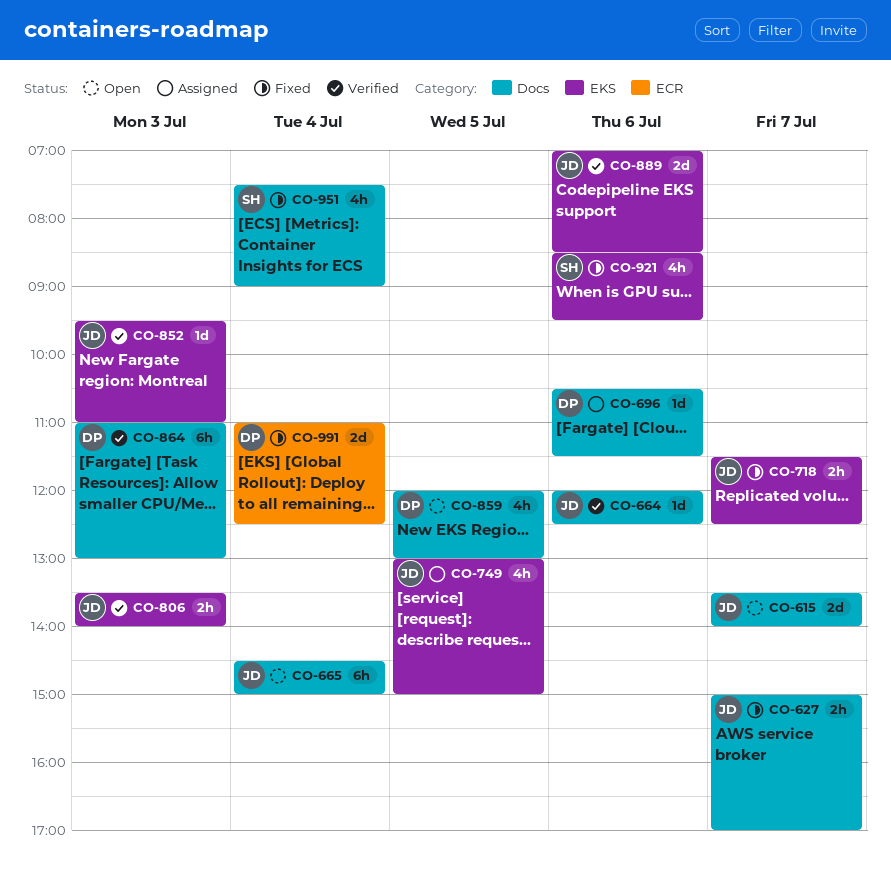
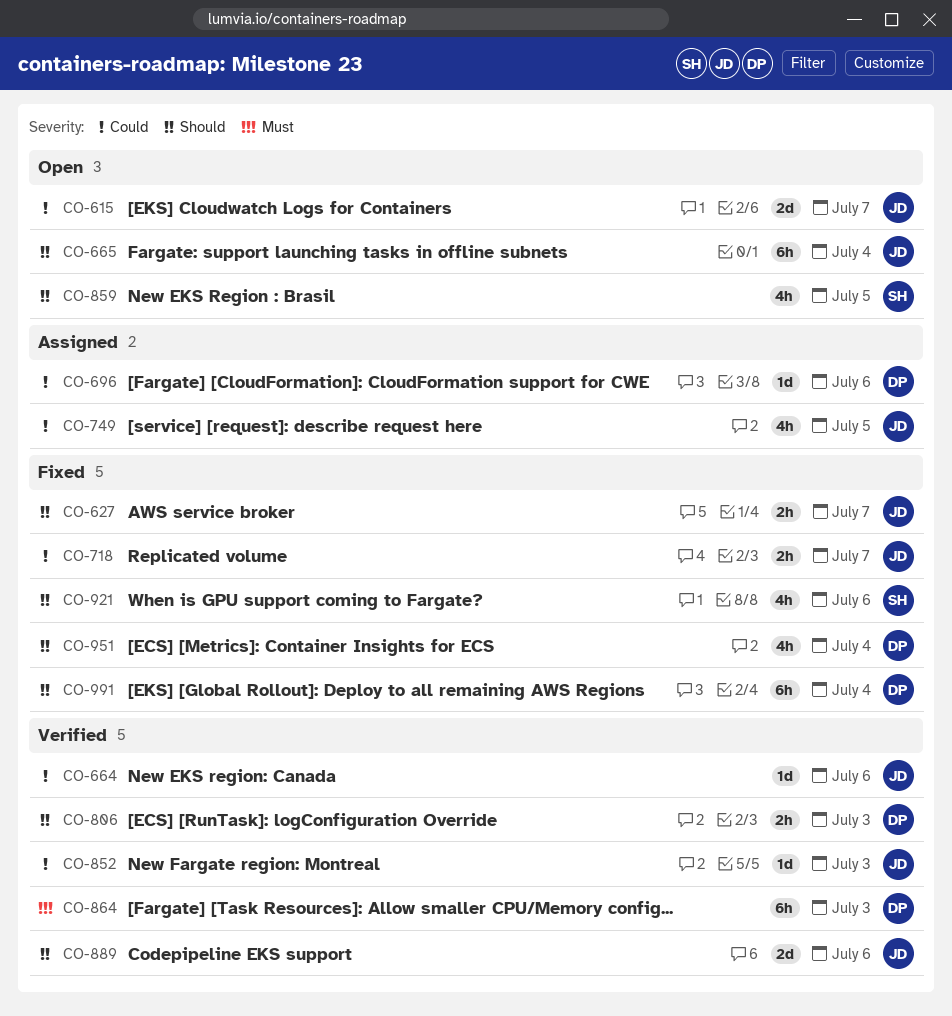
CO-806, owner: JD -> DP
CO-859, owner: DP -> SH
CO-951, owner: SH -> DP
CO-991, estimate: 2d -> 6h

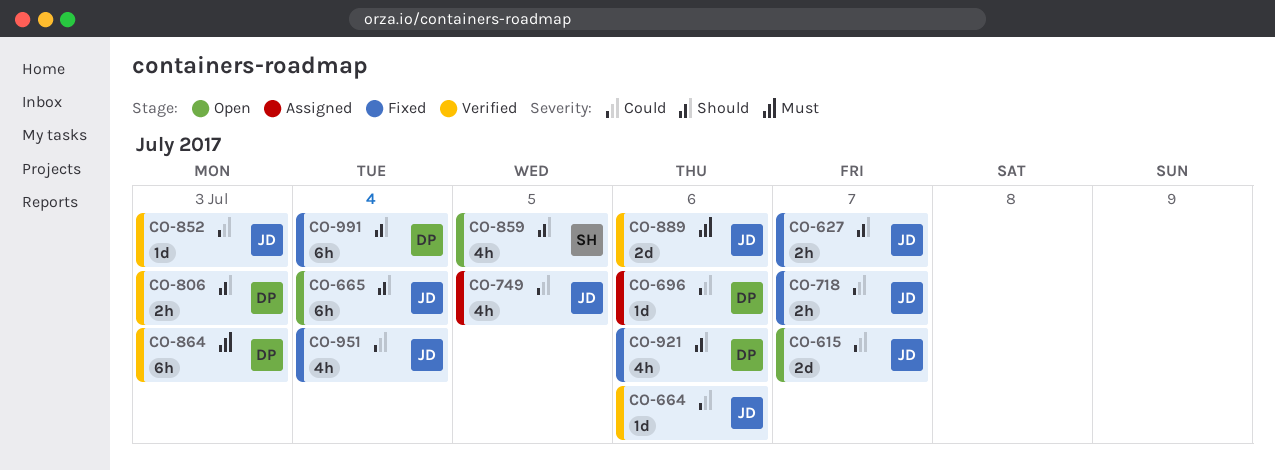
CO-889, priority: Should -> Must
CO-921, owner: SH -> DP
CO-951, owner: DP -> JD
CO-951, priority: Should -> Could

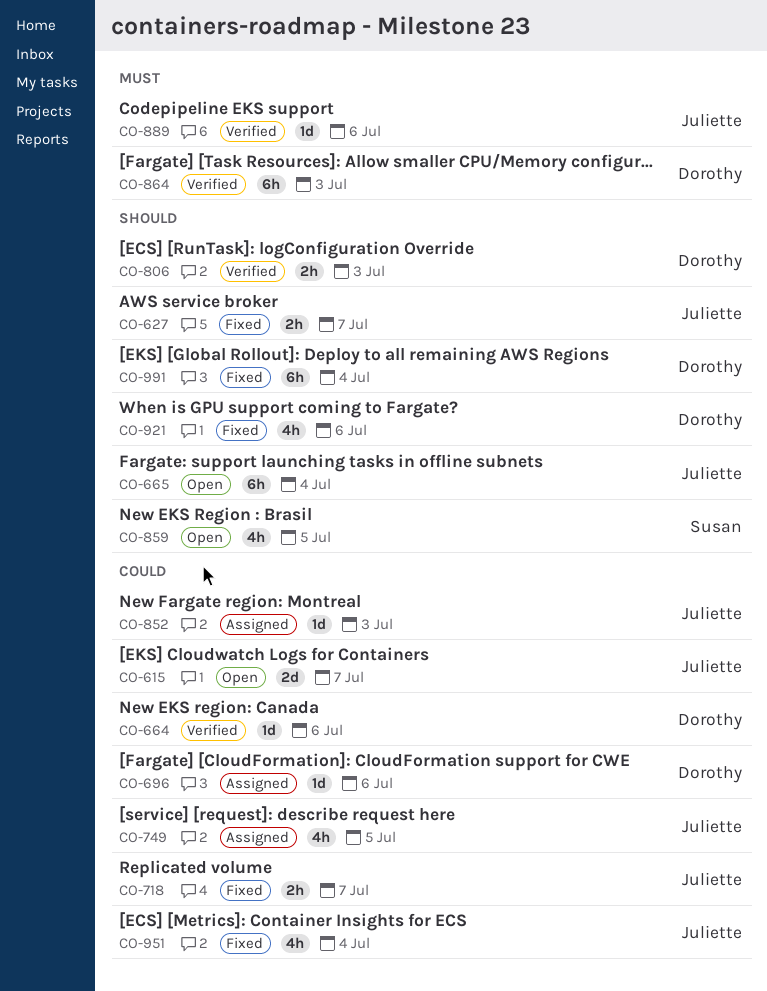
CO-664, owner: Juliette -> Dorothy
CO-852, status: Verified -> Assigned
CO-889, estimate: 2d -> 1d

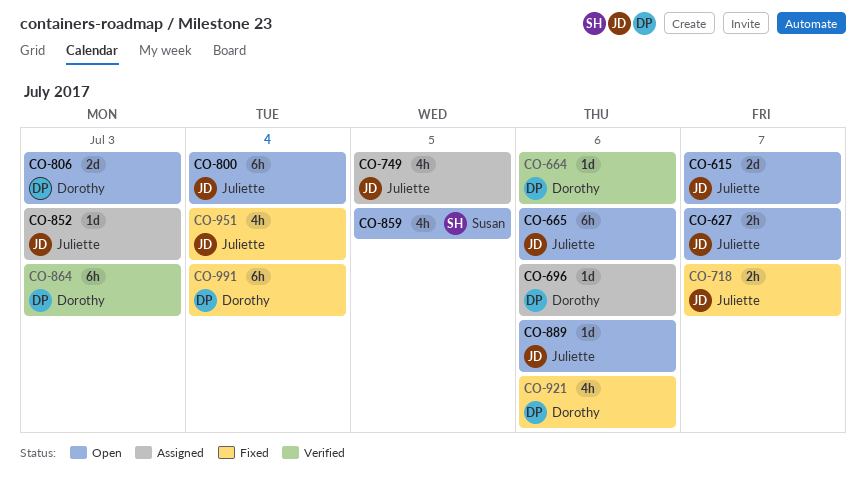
CO-627, status: Fixed -> Open
CO-665, day: Jul 4 -> Jul 6
CO-800: none -> present
CO-806, status: Verified -> Open
CO-806, estimate: 2h -> 2d
CO-889, status: Verified -> Open

